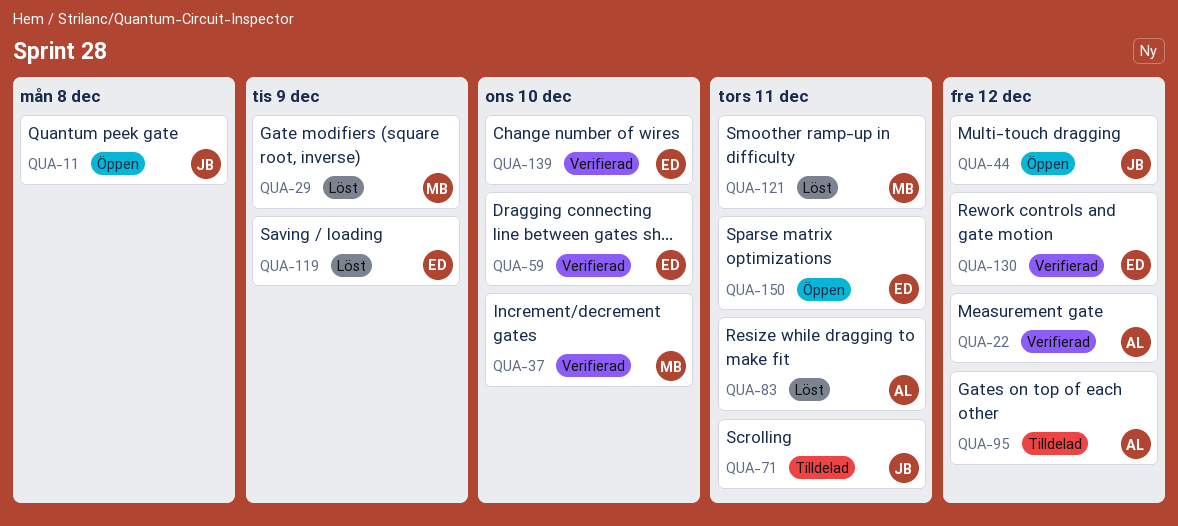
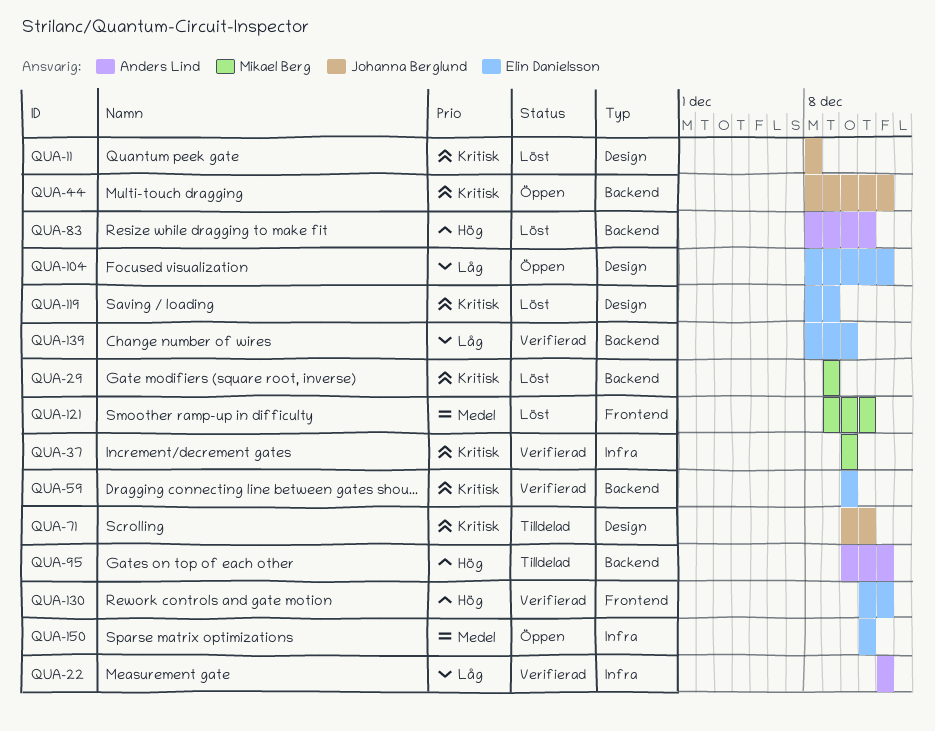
QUA-11, status: Öppen -> Löst
QUA-104: none -> present

